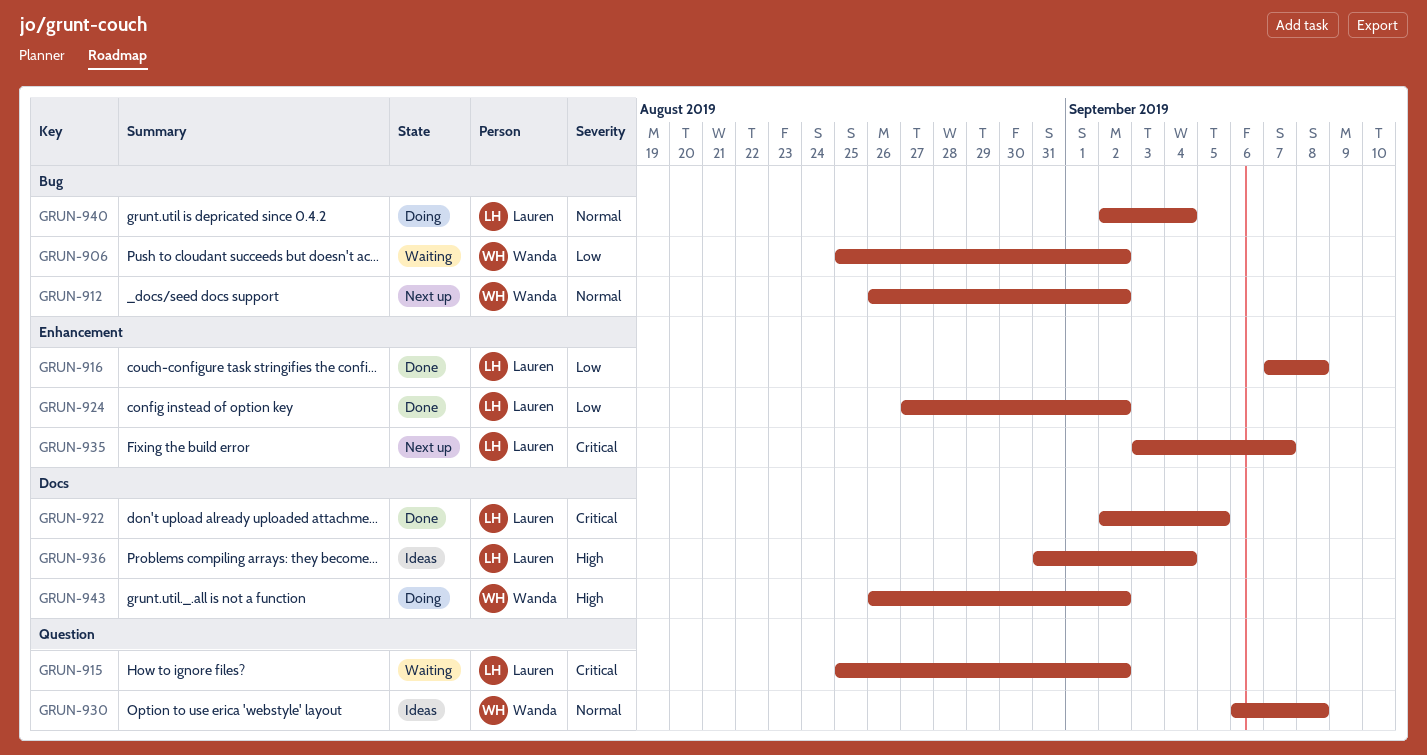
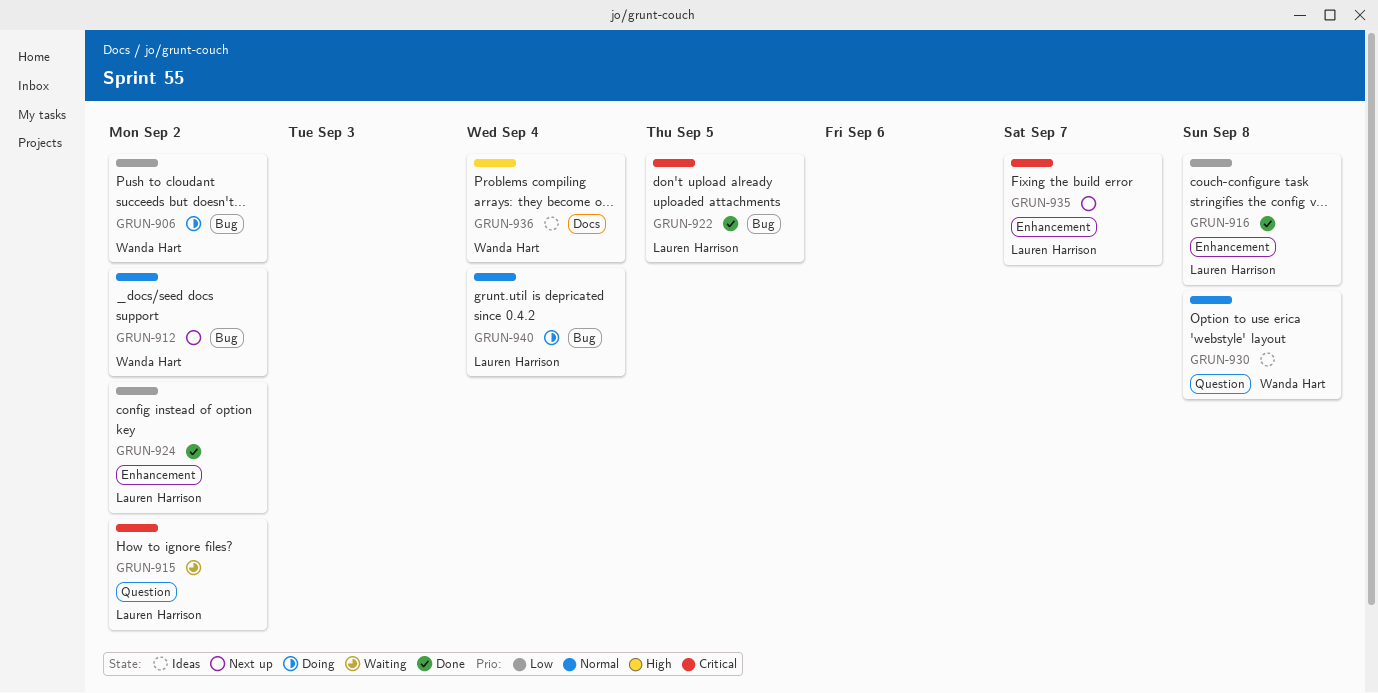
GRUN-906, status: Waiting -> Doing
GRUN-922, label: Docs -> Bug
GRUN-936, owner: Lauren Harrison -> Wanda Hart
GRUN-943: present -> none

